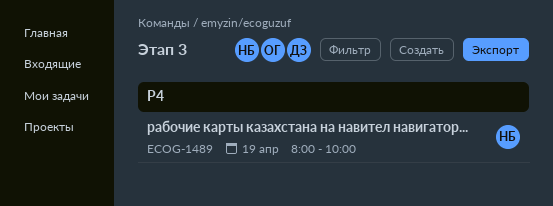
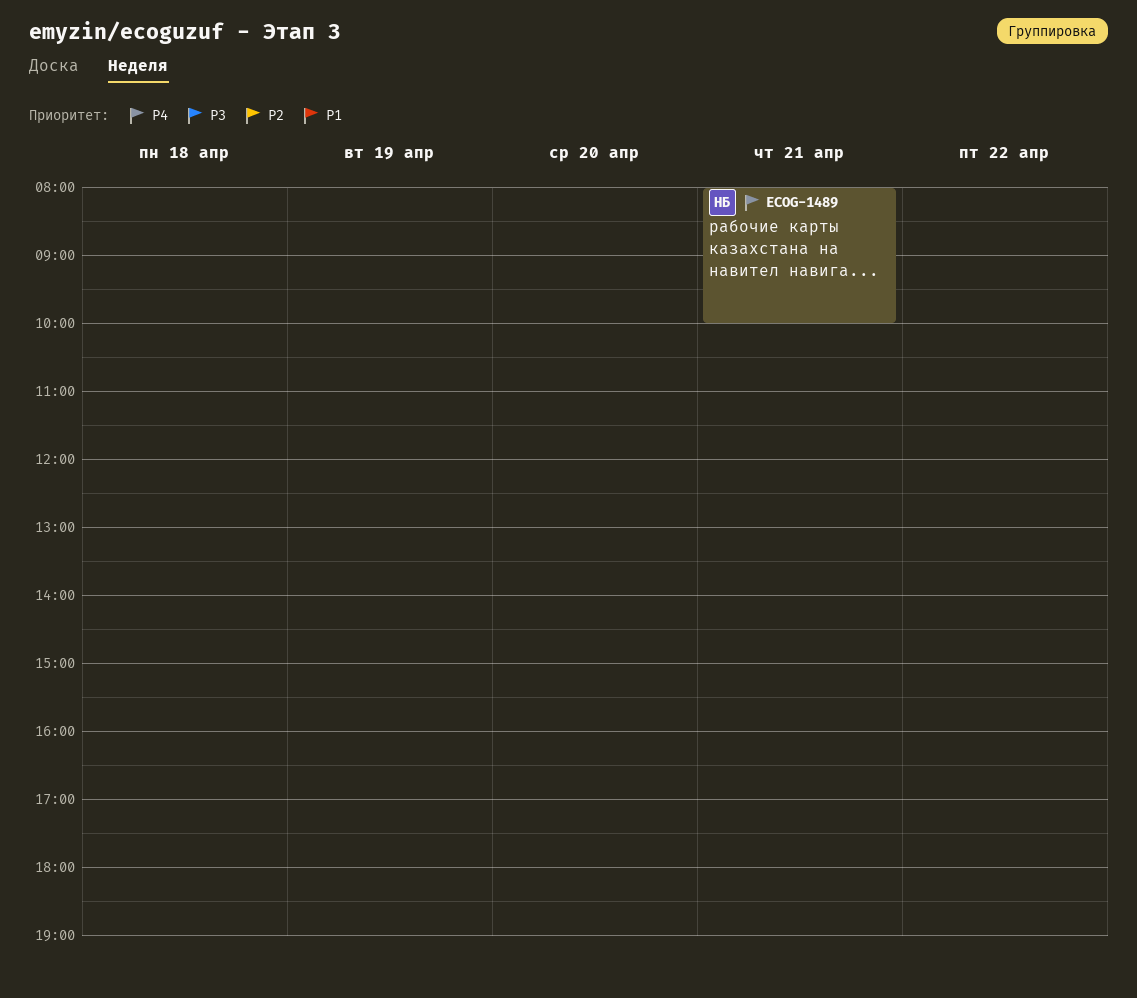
ECOG-1489, day: Apr 19 -> Apr 21

